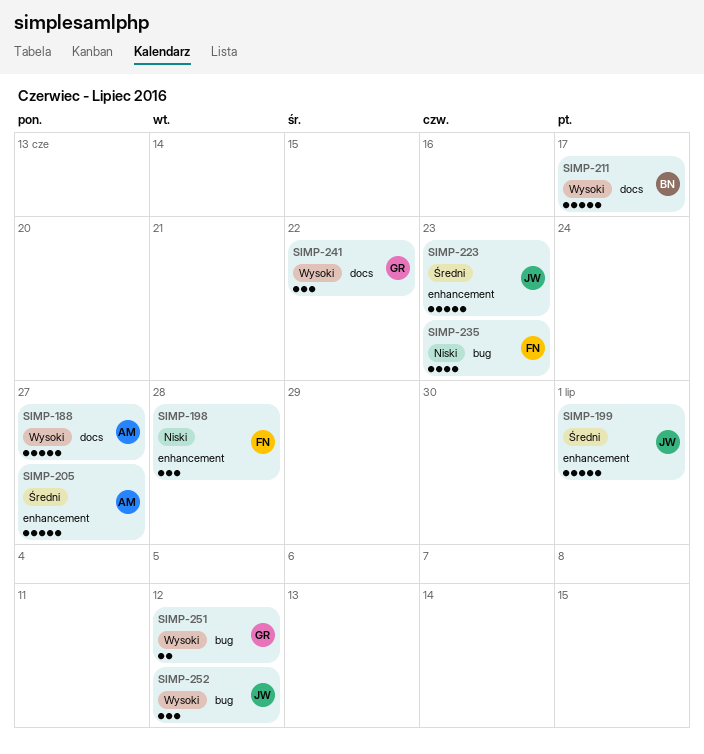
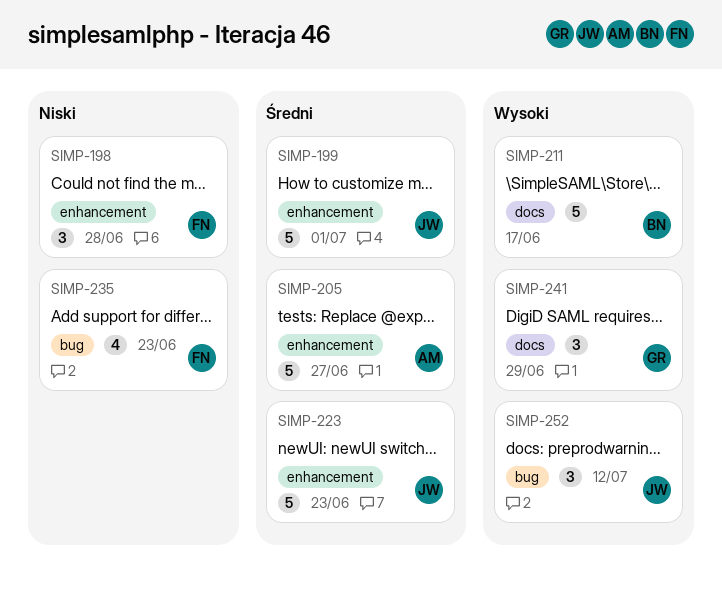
SIMP-188: present -> none
SIMP-241, due: Jun 22 -> Jun 29
SIMP-251: present -> none

